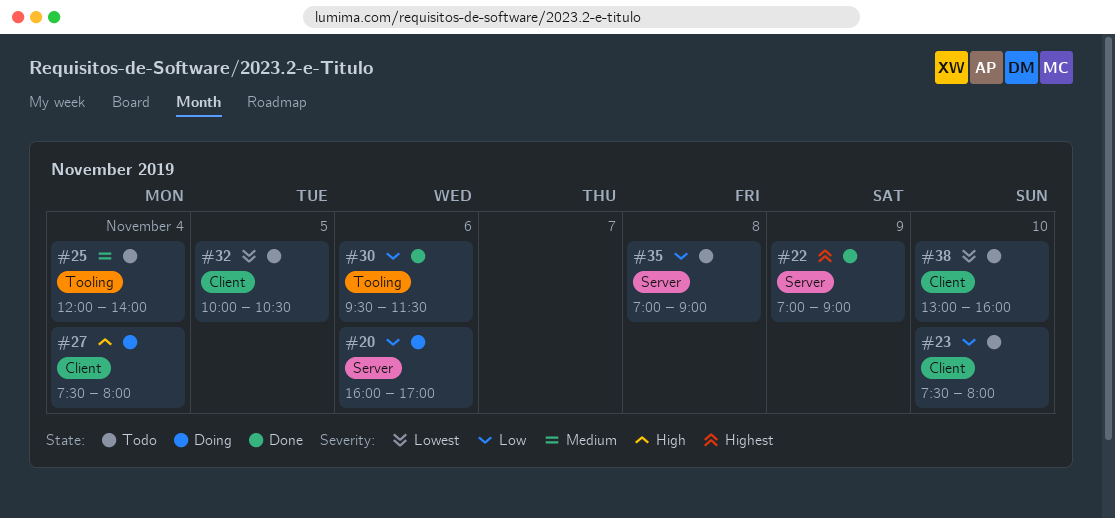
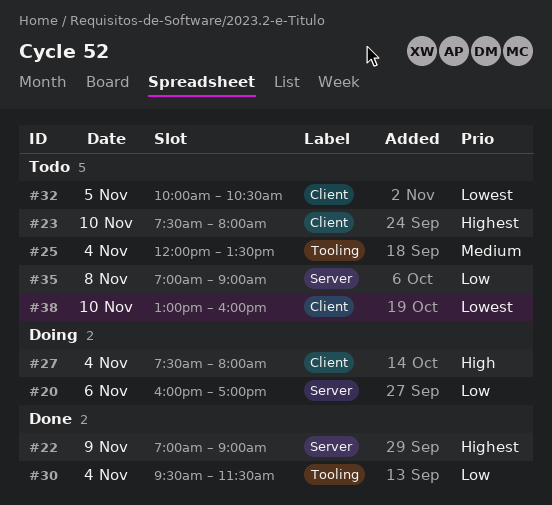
#23, priority: Low -> Highest
#25, ends: 14:00 -> 13:30
#30, day: Nov 6 -> Nov 4

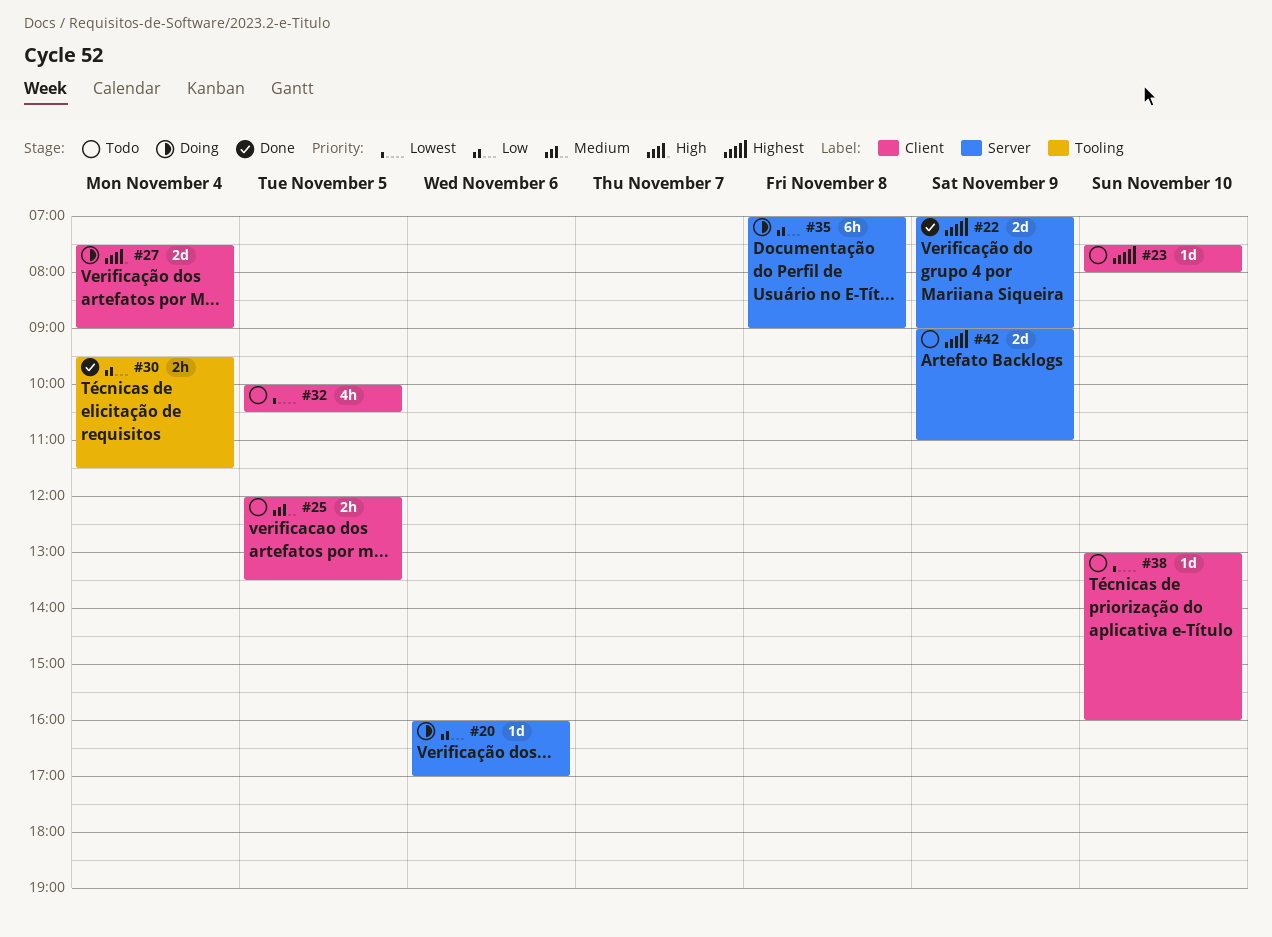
#25, label: Tooling -> Client
#25, day: Nov 4 -> Nov 5
#27, ends: 08:00 -> 09:00
#35, status: Todo -> Doing
#42: none -> present

